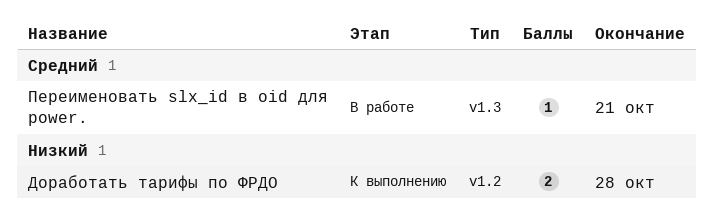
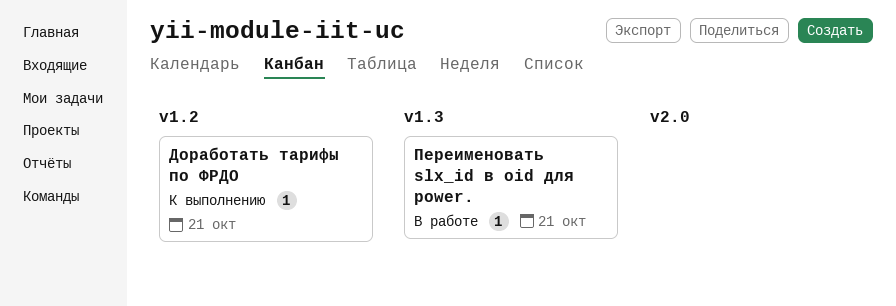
Доработать тарифы по ФРДО, estimate: 2 -> 1
Доработать тарифы по ФРДО, due: Oct 28 -> Oct 21

